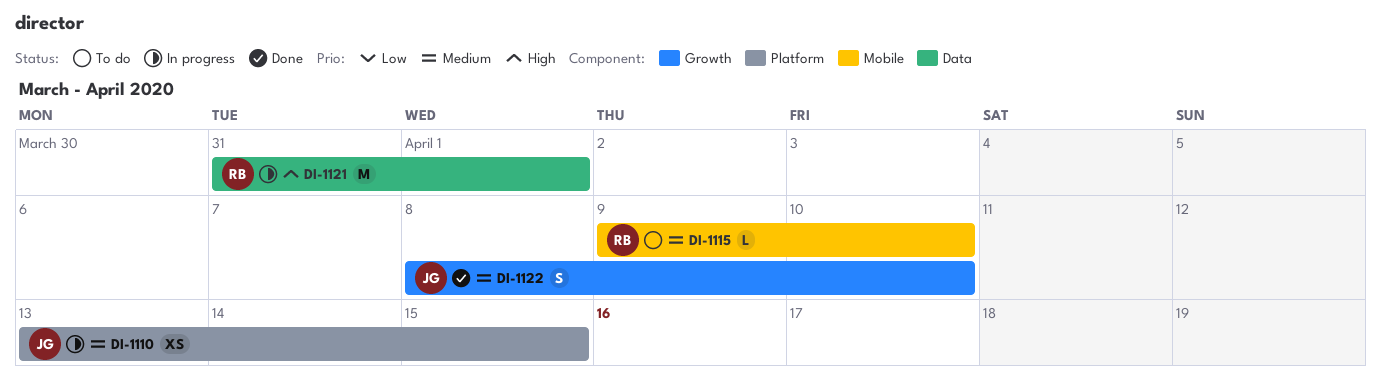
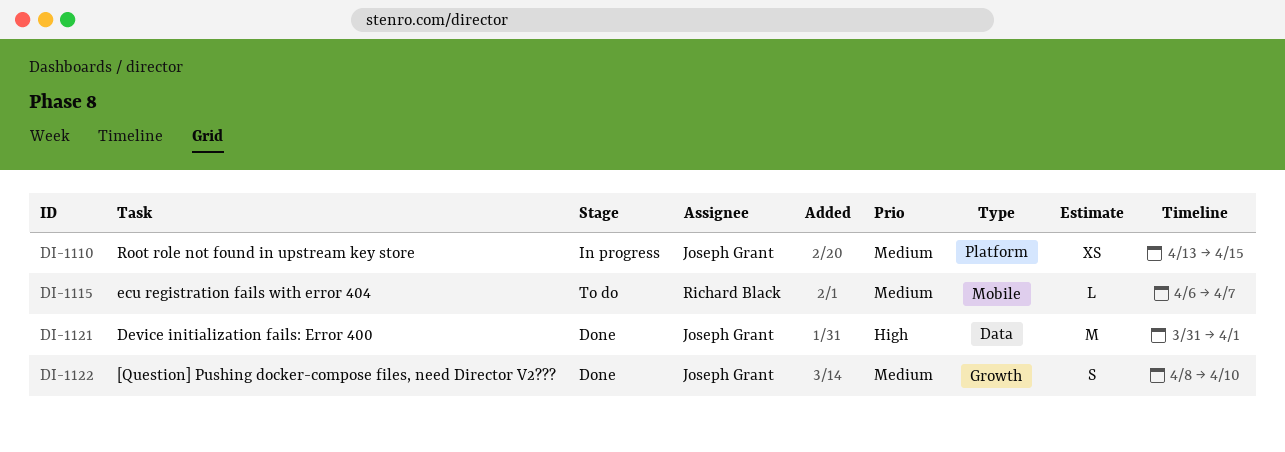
DI-1115, start: Apr 9 -> Apr 6
DI-1115, due: Apr 10 -> Apr 7
DI-1121, status: In progress -> Done
DI-1121, owner: Richard Black -> Joseph Grant

